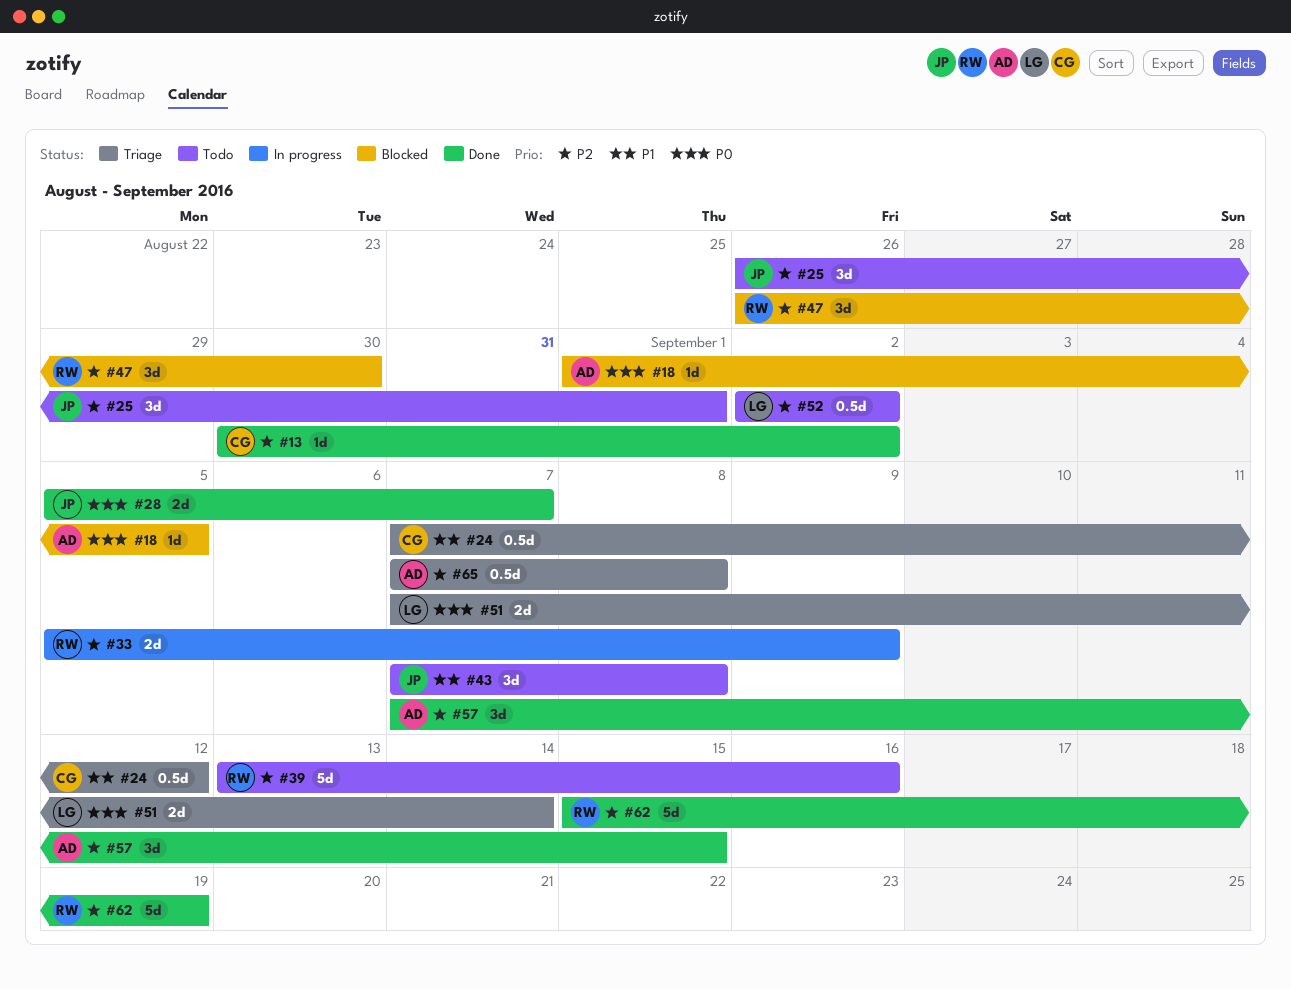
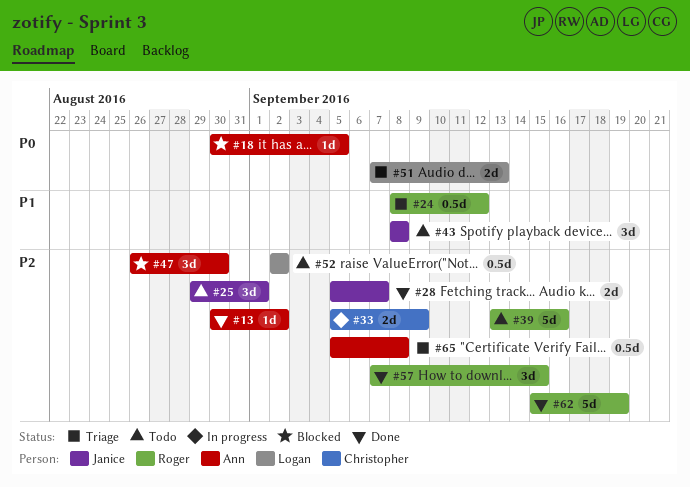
#13, owner: Christopher -> Ann
#18, start: Sep 1 -> Aug 30
#24, owner: Christopher -> Roger
#24, start: Sep 7 -> Sep 8
#25, start: Aug 26 -> Aug 29
#28, priority: P0 -> P2
#33, owner: Roger -> Christopher
#43, start: Sep 7 -> Sep 8
#47, owner: Roger -> Ann
#51, due: Sep 14 -> Sep 13
#57, owner: Ann -> Roger
#65, start: Sep 7 -> Sep 5

